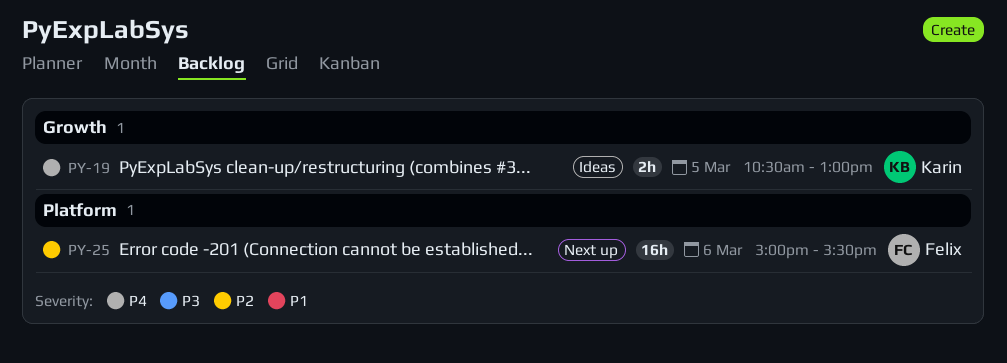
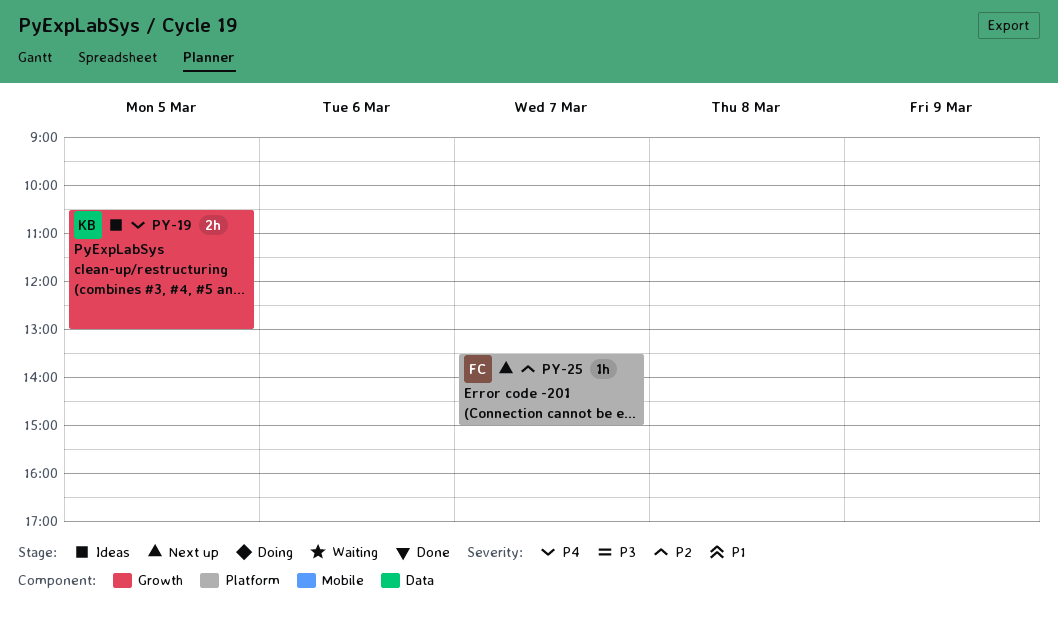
PY-25, estimate: 16h -> 1h
PY-25, day: Mar 6 -> Mar 7
PY-25, begins: 15:00 -> 13:30
PY-25, ends: 15:30 -> 15:00

